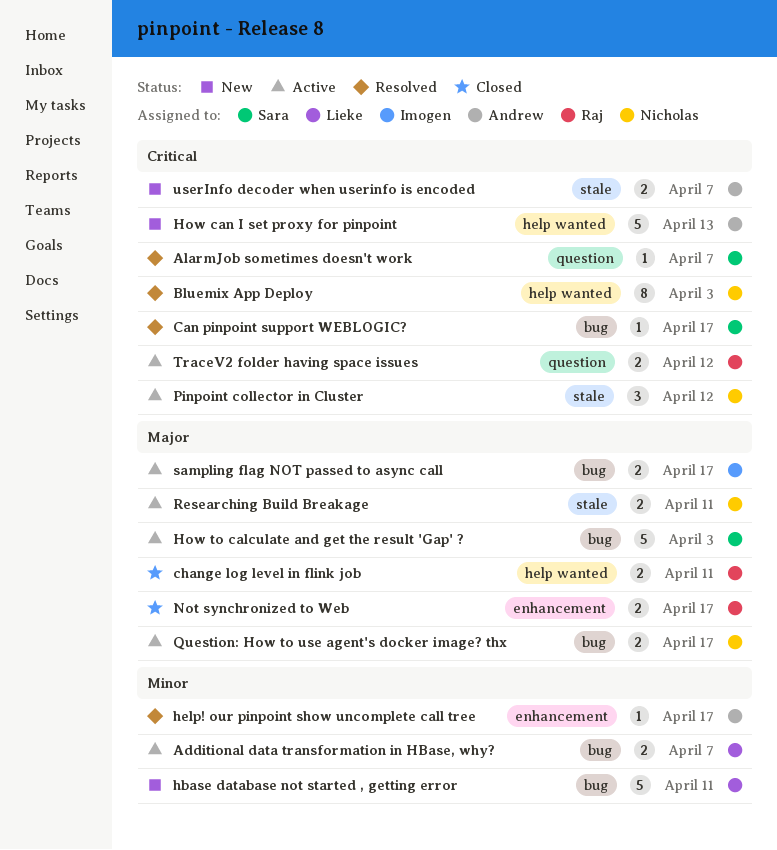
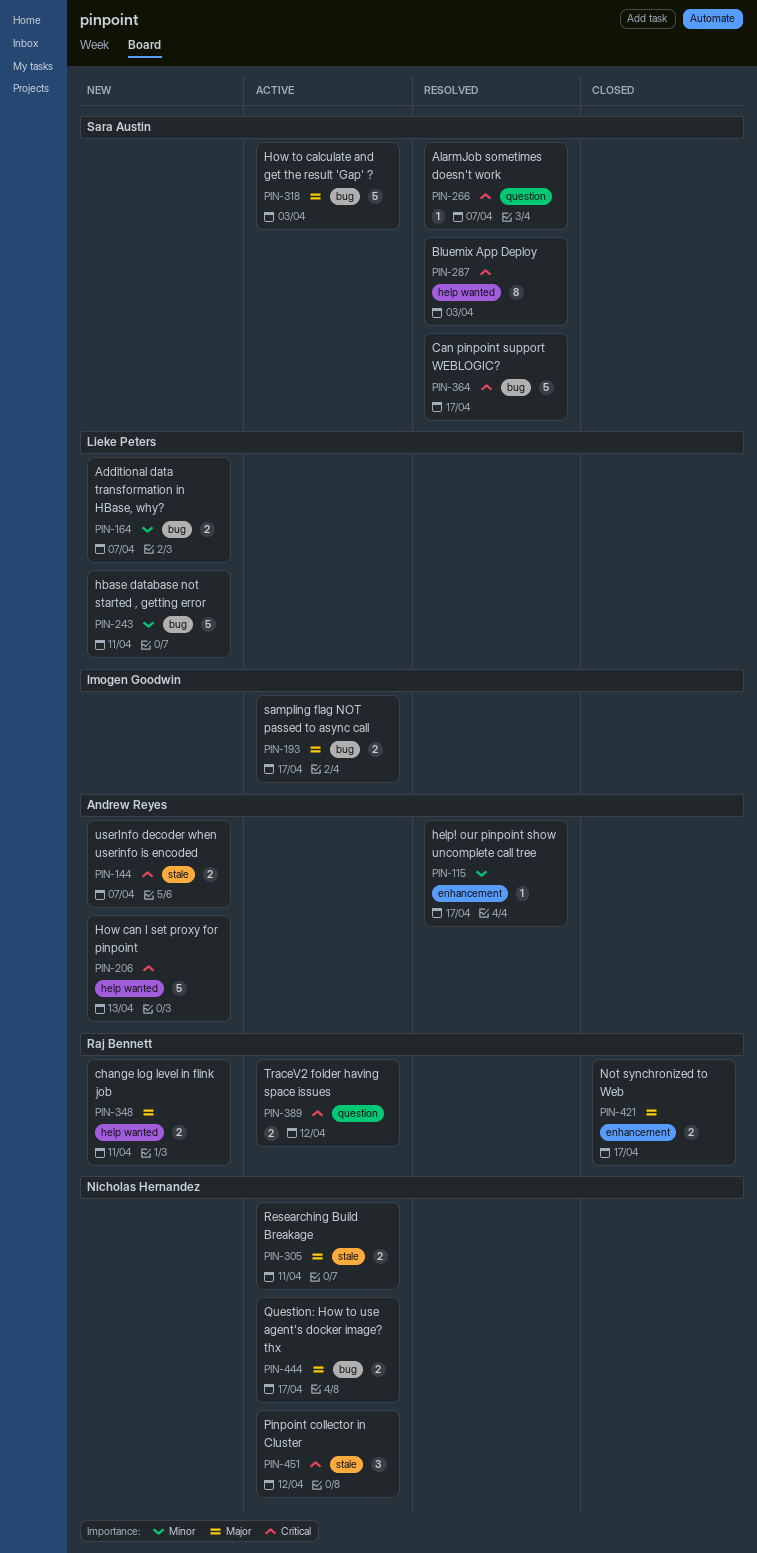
Additional data transformation in HBase, why?, status: Active -> New
Bluemix App Deploy, owner: Nicholas Hernandez -> Sara Austin
Can pinpoint support WEBLOGIC?, estimate: 1 -> 5
change log level in flink job, status: Closed -> New

